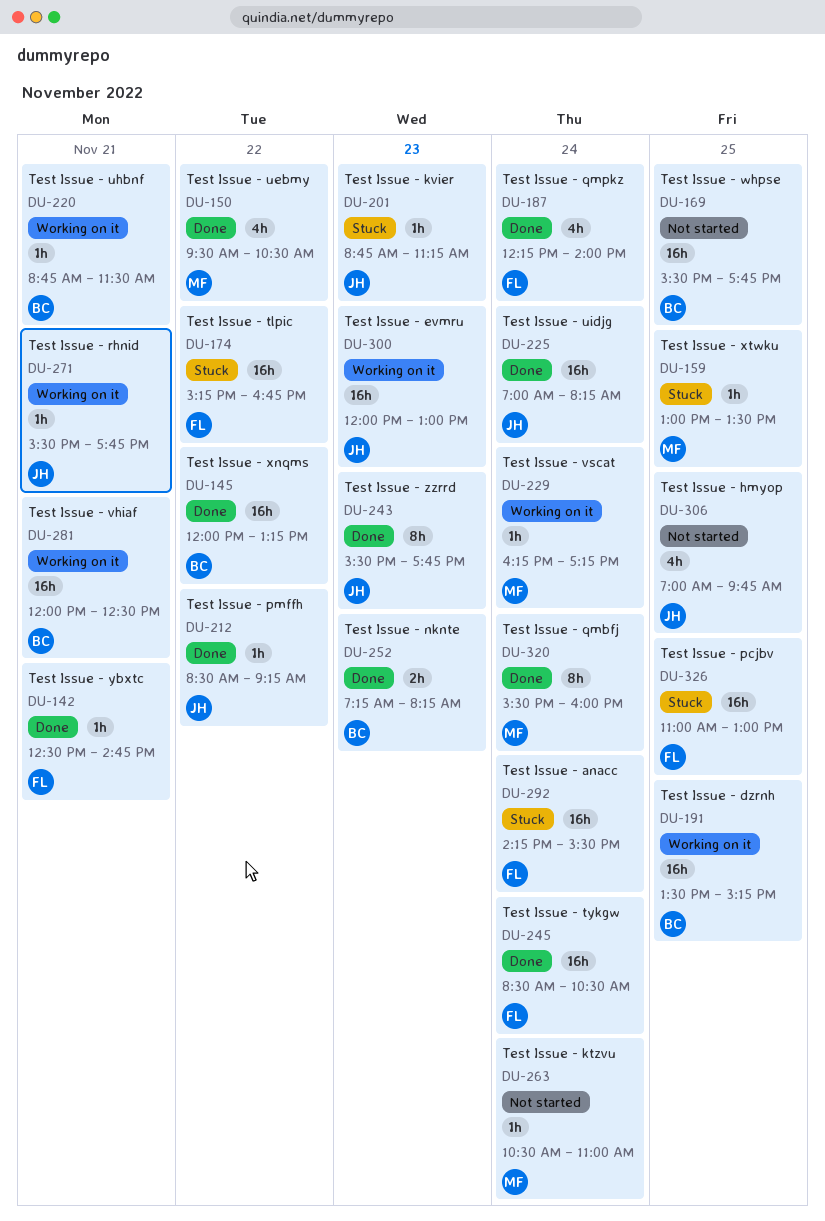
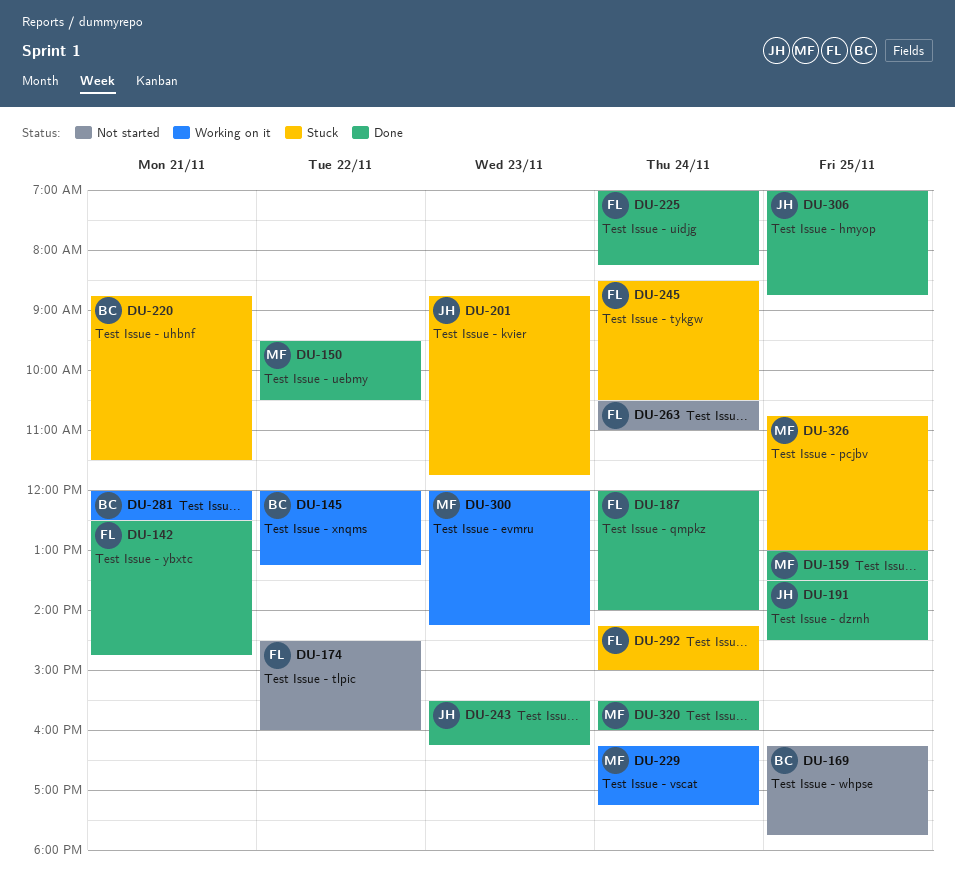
DU-145, status: Done -> Working on it
DU-159, status: Stuck -> Done
DU-169, begins: 15:30 -> 16:15
DU-174, status: Stuck -> Not started
DU-174, begins: 15:15 -> 14:30
DU-174, ends: 16:45 -> 16:00
DU-187, begins: 12:15 -> 12:00
DU-191, status: Working on it -> Done
DU-191, owner: BC -> JH
DU-191, ends: 15:15 -> 14:30
DU-201, ends: 11:15 -> 11:45
DU-212: present -> none
DU-220, status: Working on it -> Stuck
DU-225, owner: JH -> FL
DU-243, ends: 17:45 -> 16:15
DU-245, status: Done -> Stuck
DU-252: present -> none
DU-263, owner: MF -> FL
DU-271: present -> none
DU-292, ends: 15:30 -> 15:00
DU-300, owner: JH -> MF
DU-300, ends: 13:00 -> 14:15
DU-306, status: Not started -> Done
DU-306, ends: 09:45 -> 08:45
DU-326, owner: FL -> MF
DU-326, begins: 11:00 -> 10:45

